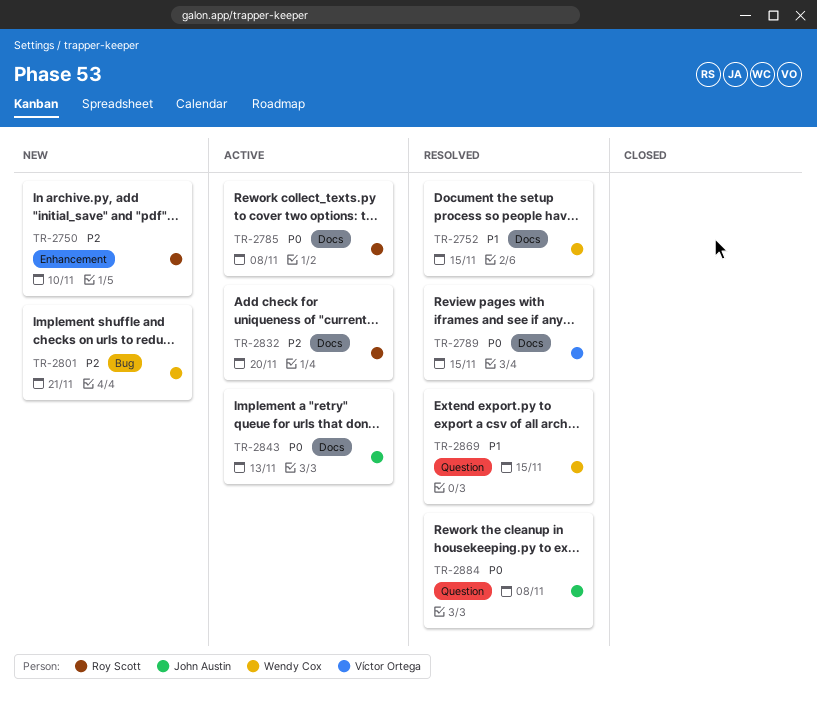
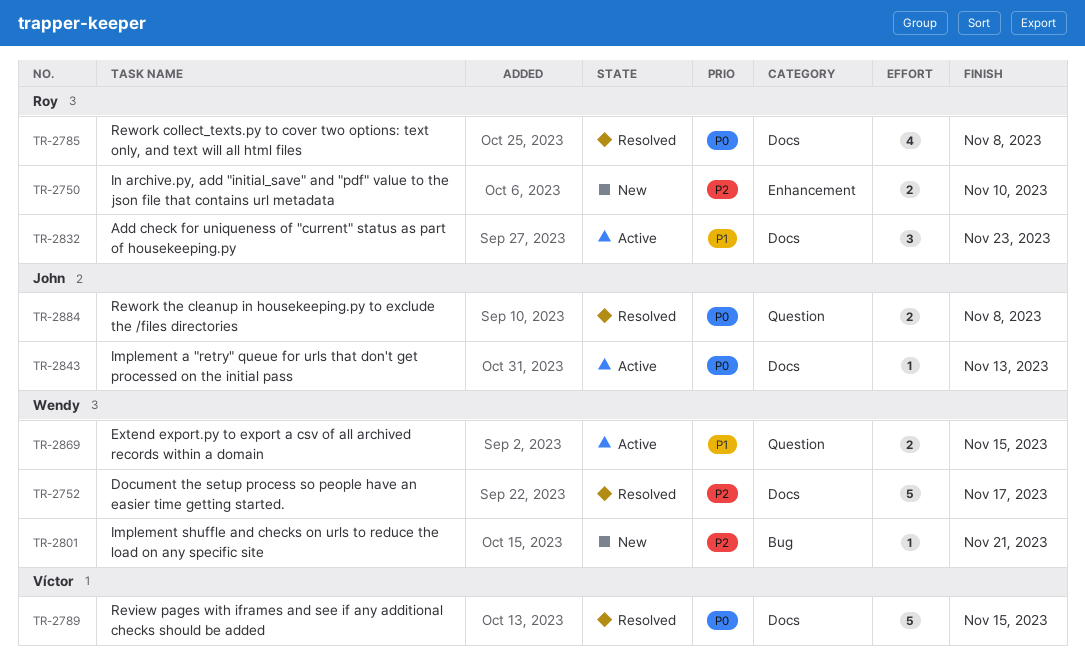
TR-2752, priority: P1 -> P2
TR-2752, due: Nov 15 -> Nov 17
TR-2785, status: Active -> Resolved
TR-2832, priority: P2 -> P1
TR-2832, due: Nov 20 -> Nov 23
TR-2869, status: Resolved -> Active

